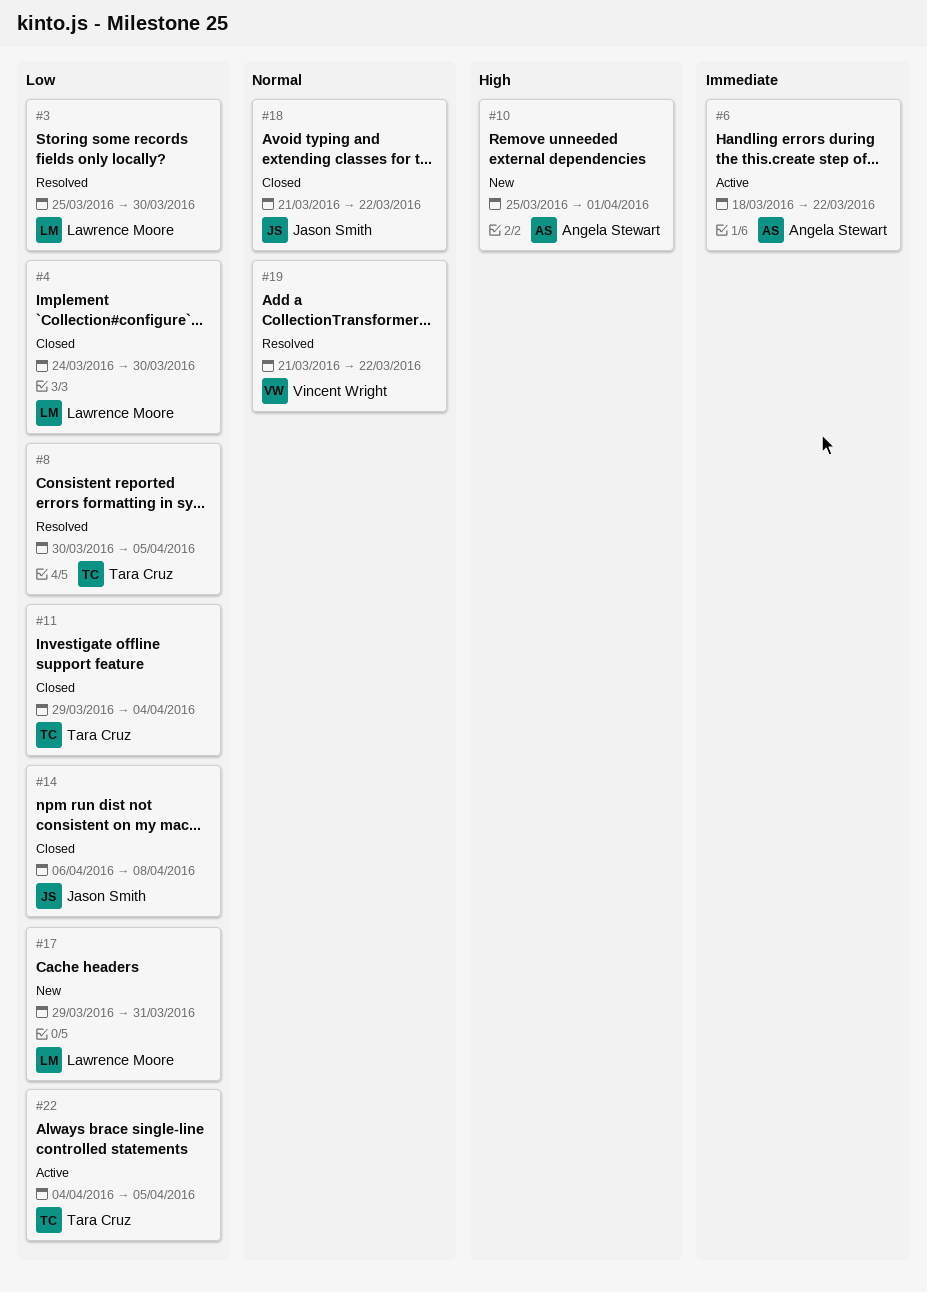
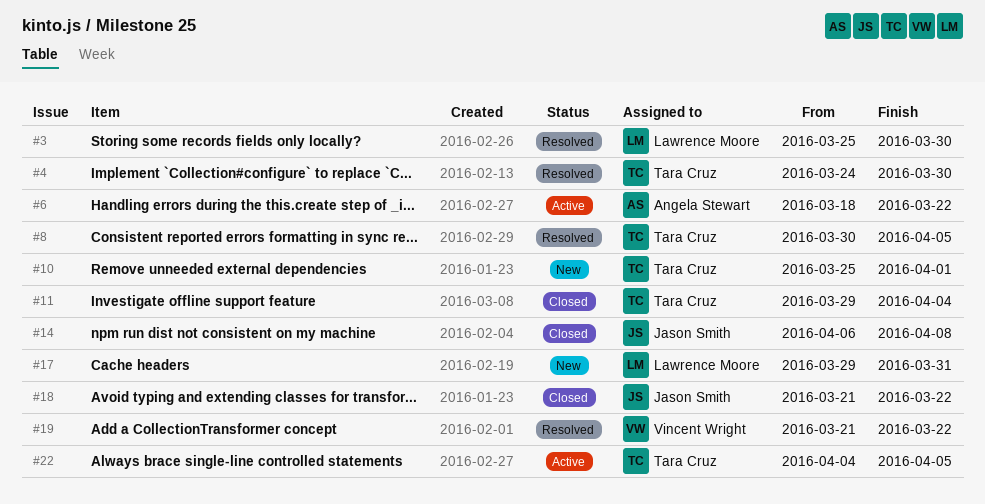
#4, status: Closed -> Resolved
#4, owner: Lawrence Moore -> Tara Cruz
#10, owner: Angela Stewart -> Tara Cruz

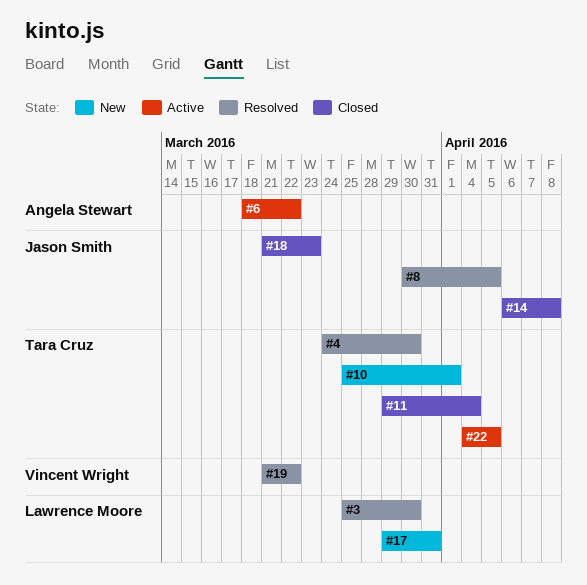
#8, owner: Tara Cruz -> Jason Smith
#18, due: Mar 22 -> Mar 23

